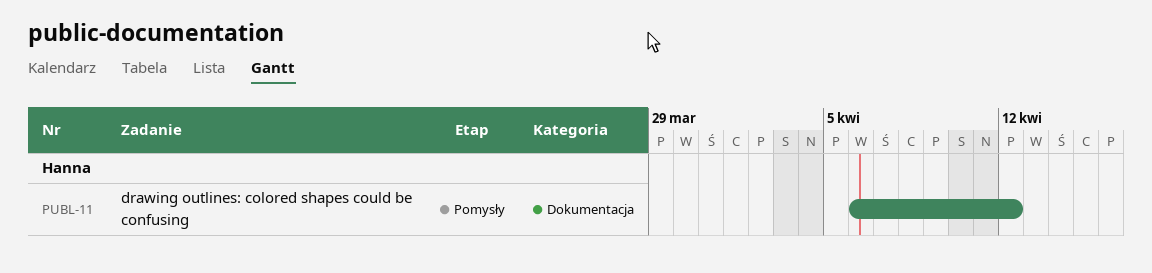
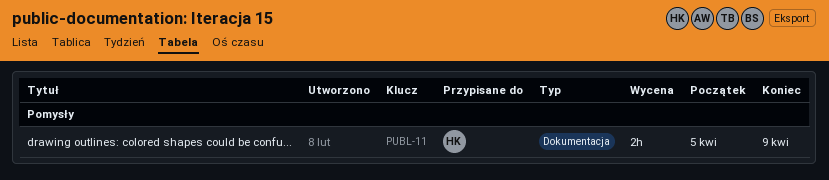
PUBL-11, start: Apr 6 -> Apr 5
PUBL-11, due: Apr 12 -> Apr 9

